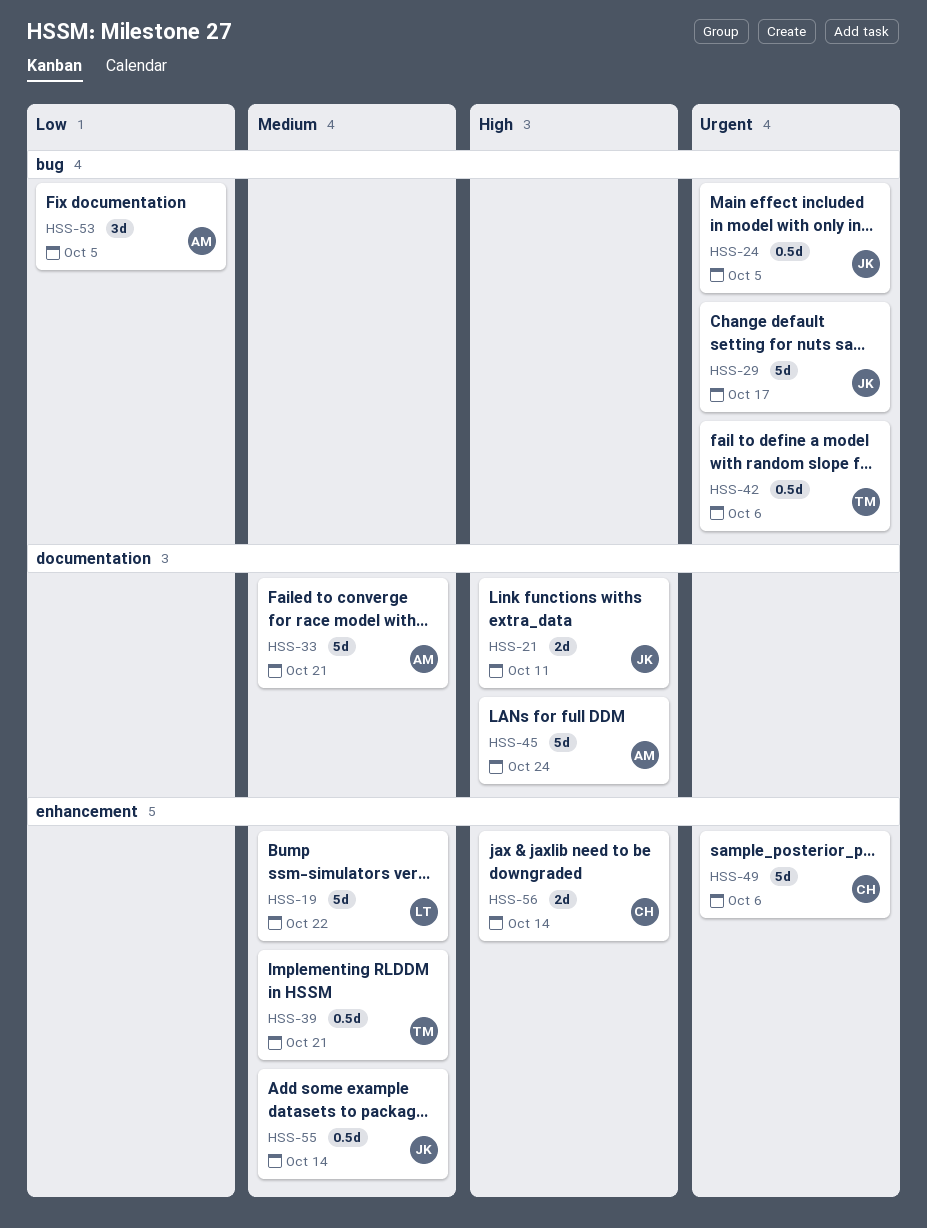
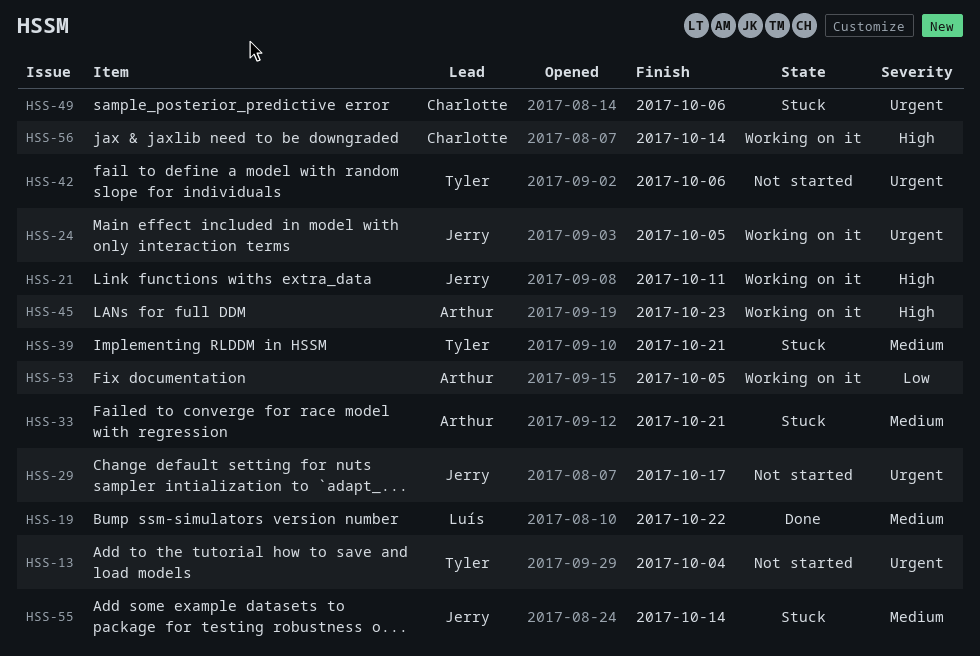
HSS-13: none -> present
HSS-45, due: Oct 24 -> Oct 23

